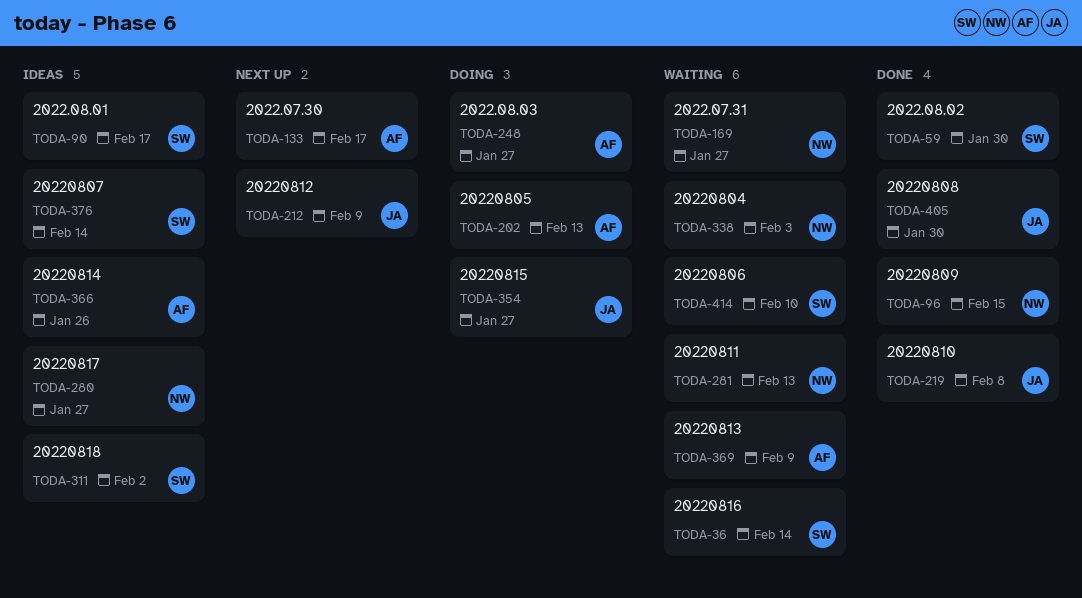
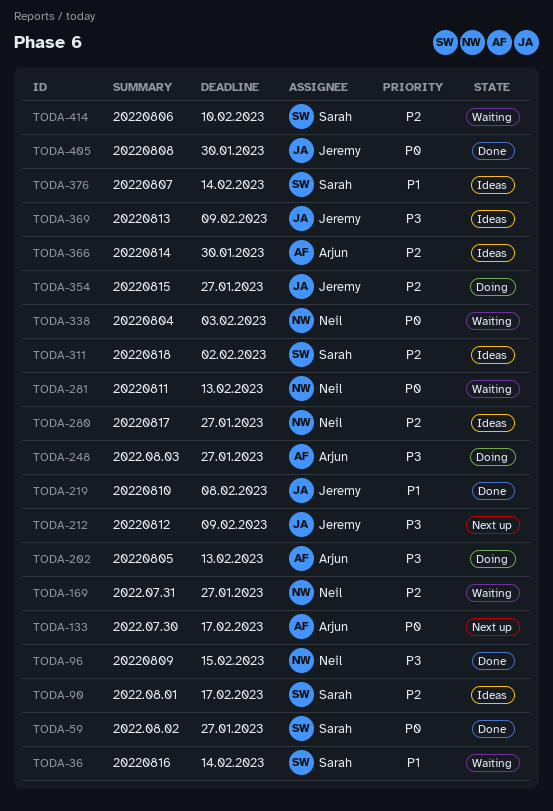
TODA-59, due: Jan 30 -> Jan 27
TODA-366, due: Jan 26 -> Jan 30
TODA-369, status: Waiting -> Ideas
TODA-369, owner: Arjun -> Jeremy

